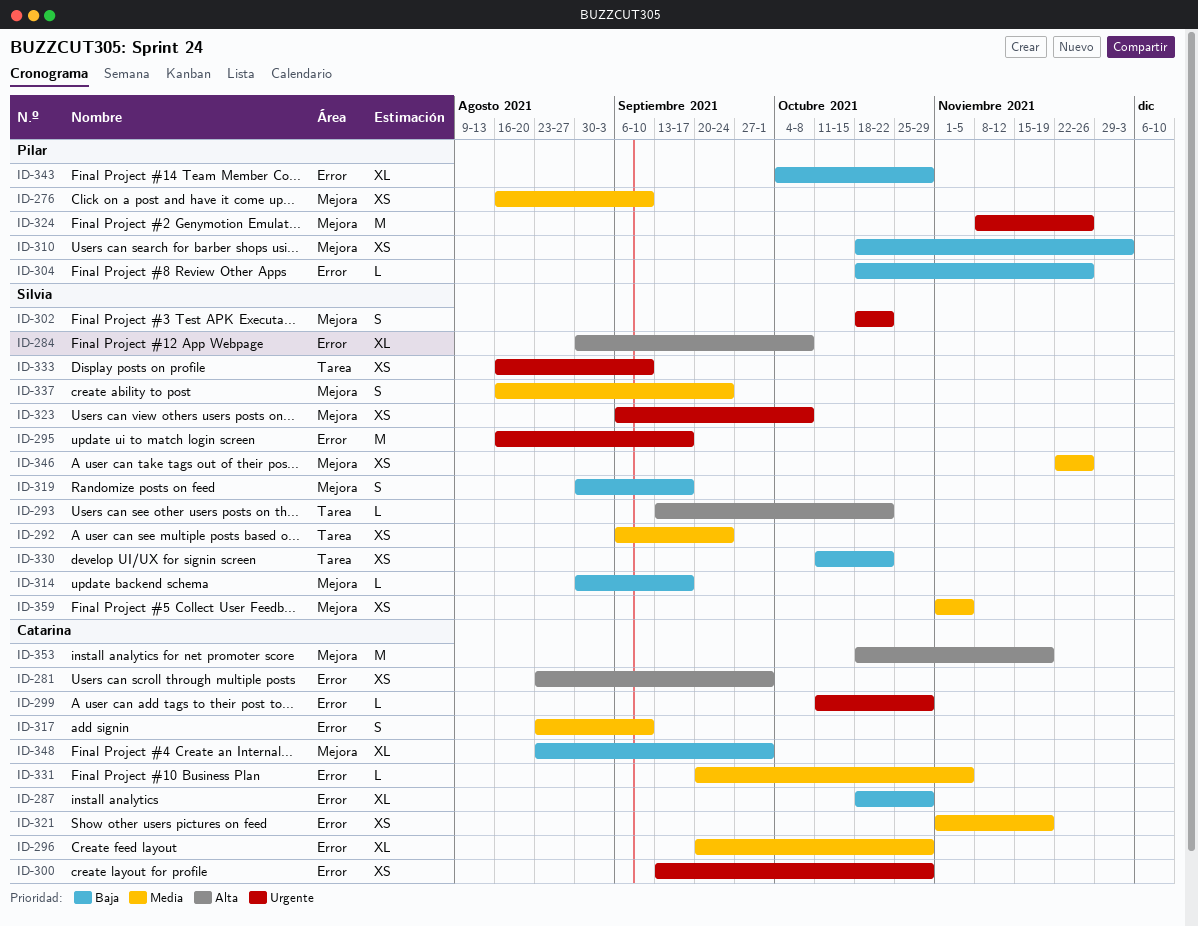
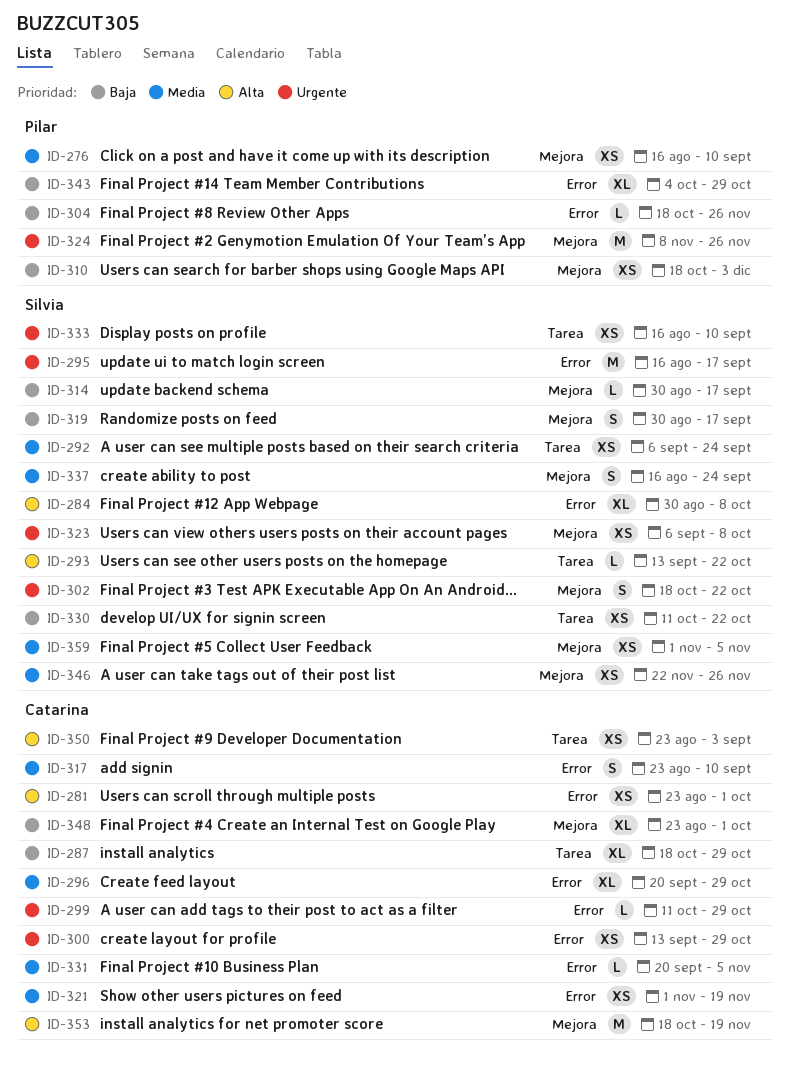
ID-287, label: Error -> Tarea
ID-350: none -> present

